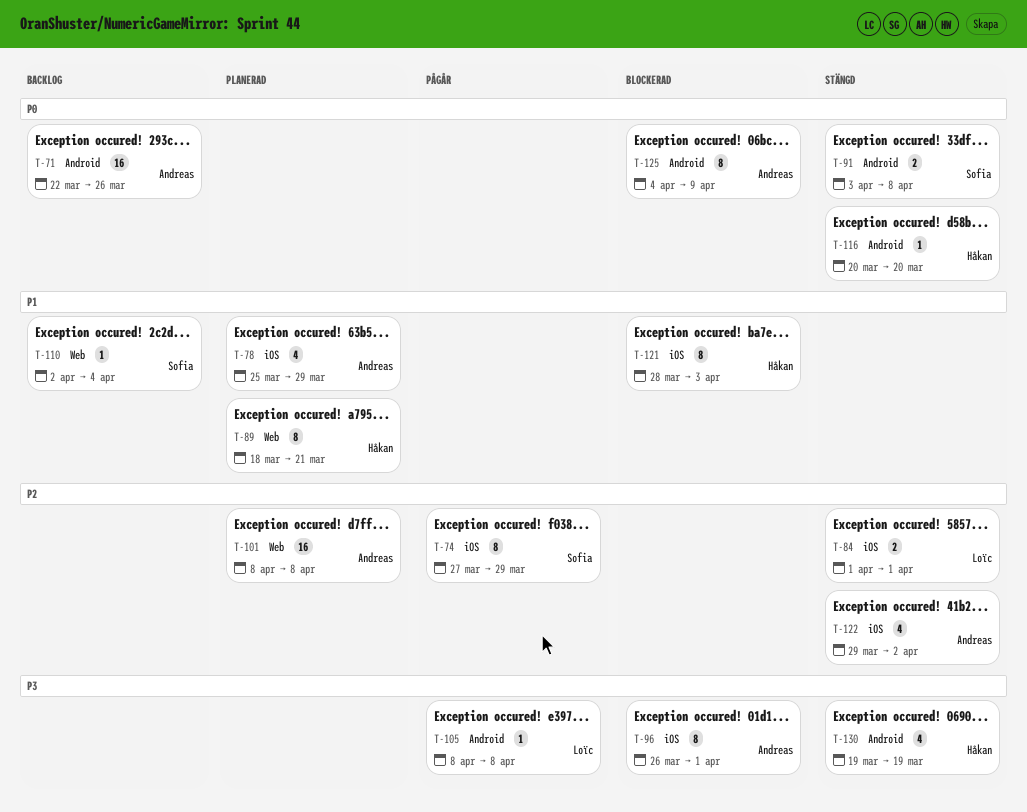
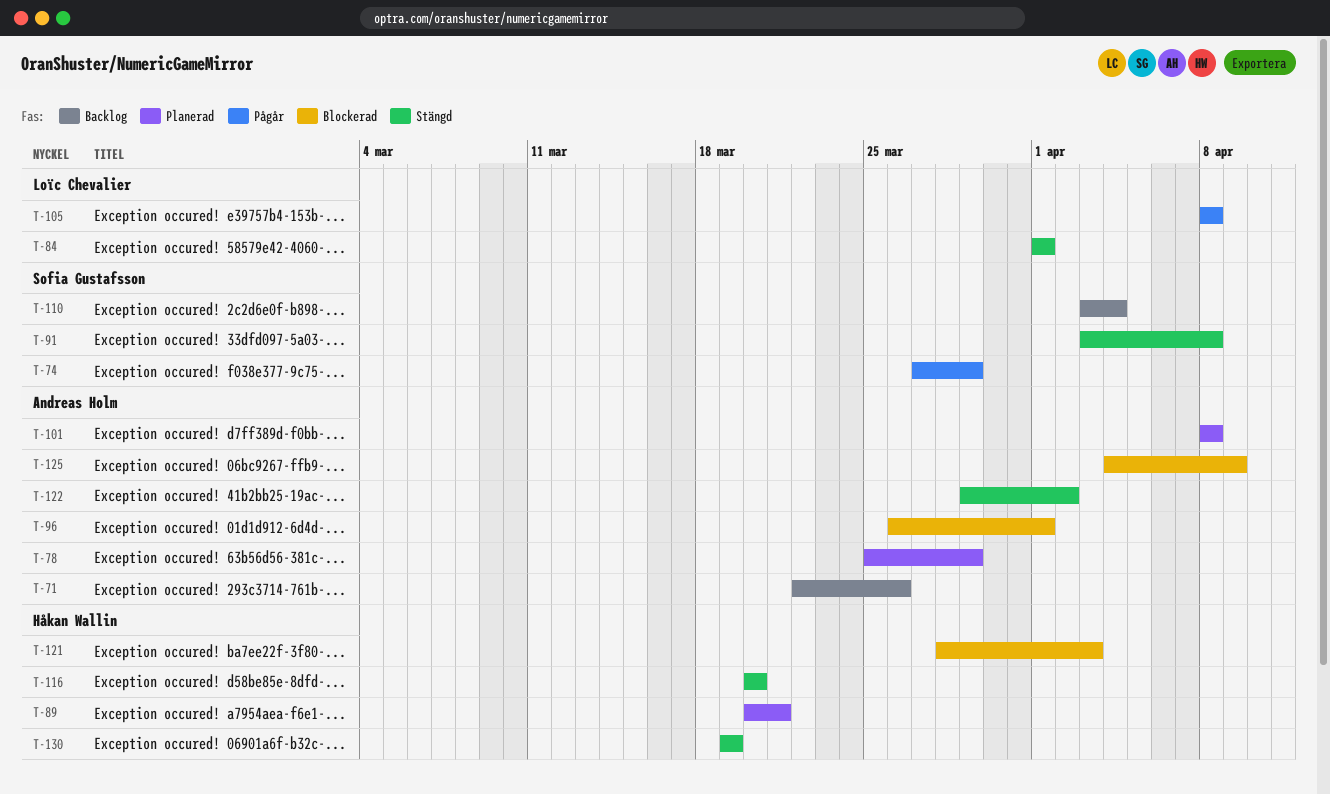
T-89, start: Mar 18 -> Mar 20
T-110, start: Apr 2 -> Apr 3

